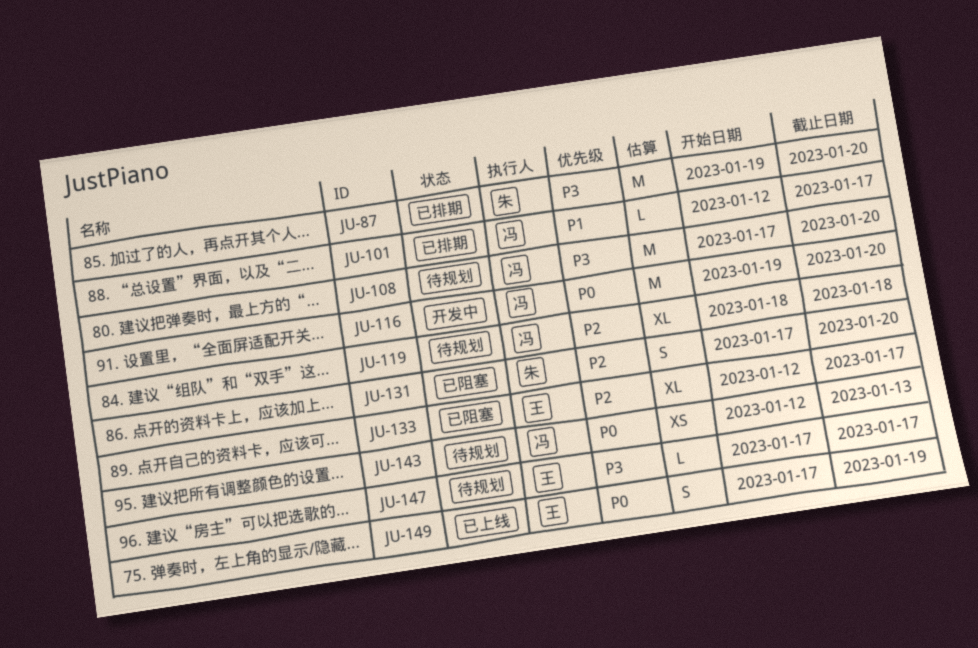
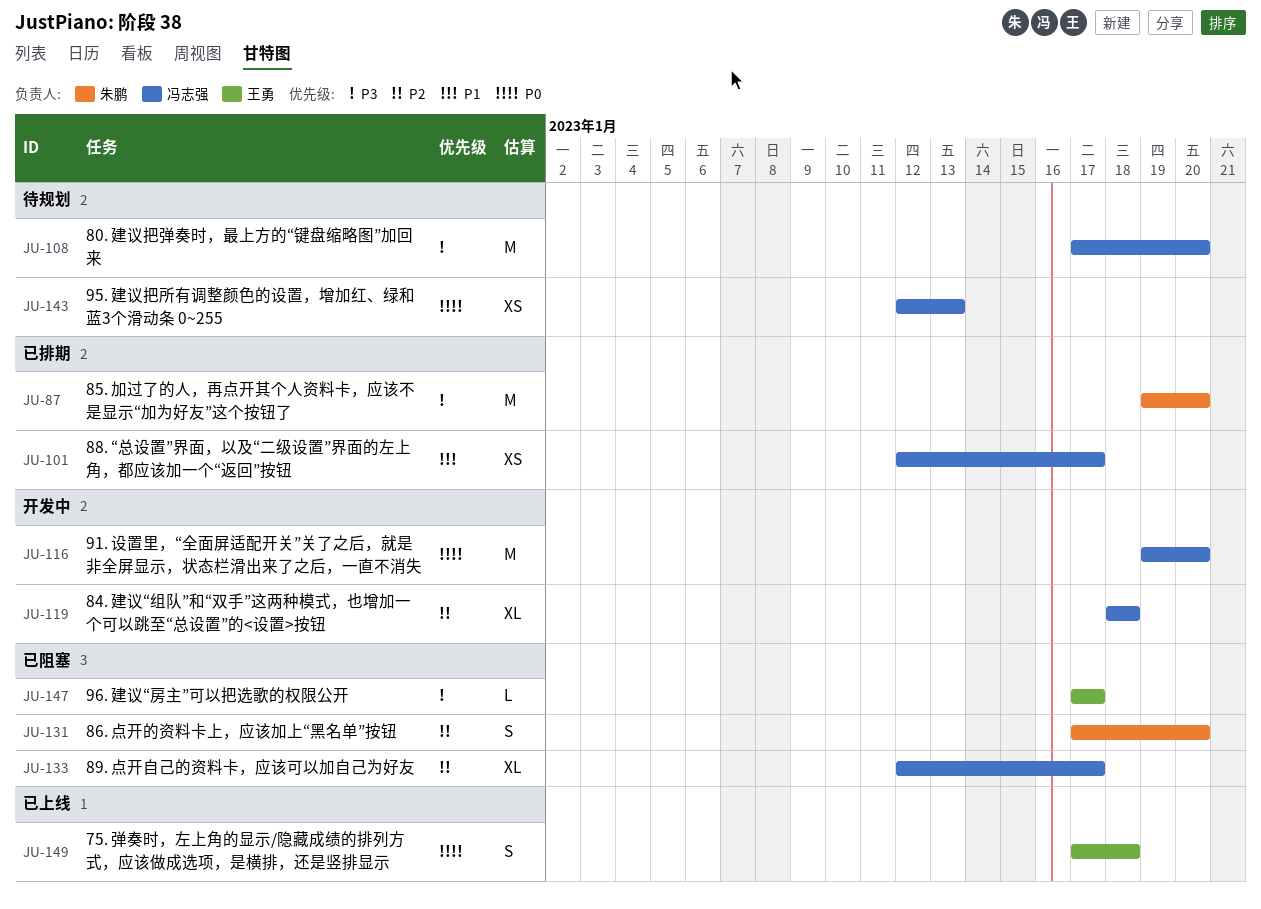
JU-101, estimate: L -> XS
JU-119, status: 待规划 -> 开发中
JU-133, owner: 王勇 -> 冯志强
JU-147, status: 待规划 -> 已阻塞
JU-149, due: Jan 19 -> Jan 18

